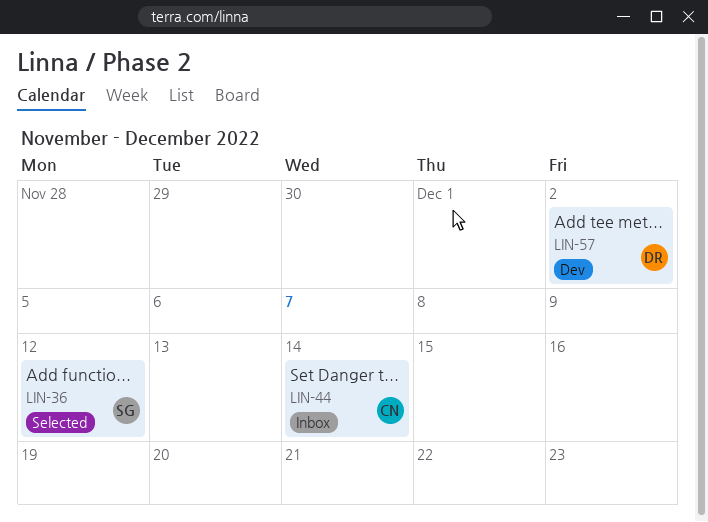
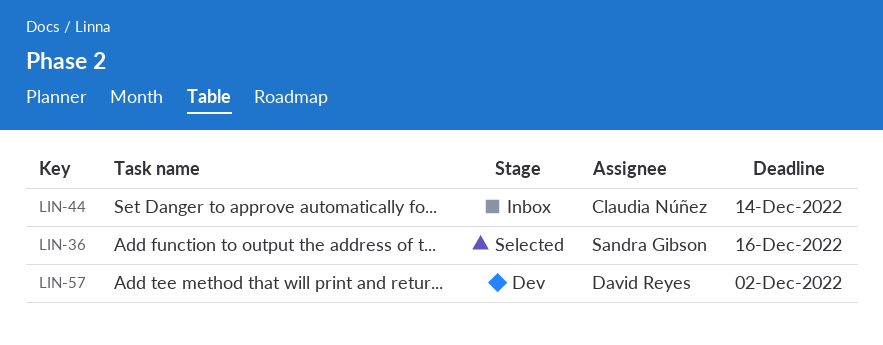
LIN-36, due: Dec 12 -> Dec 16

